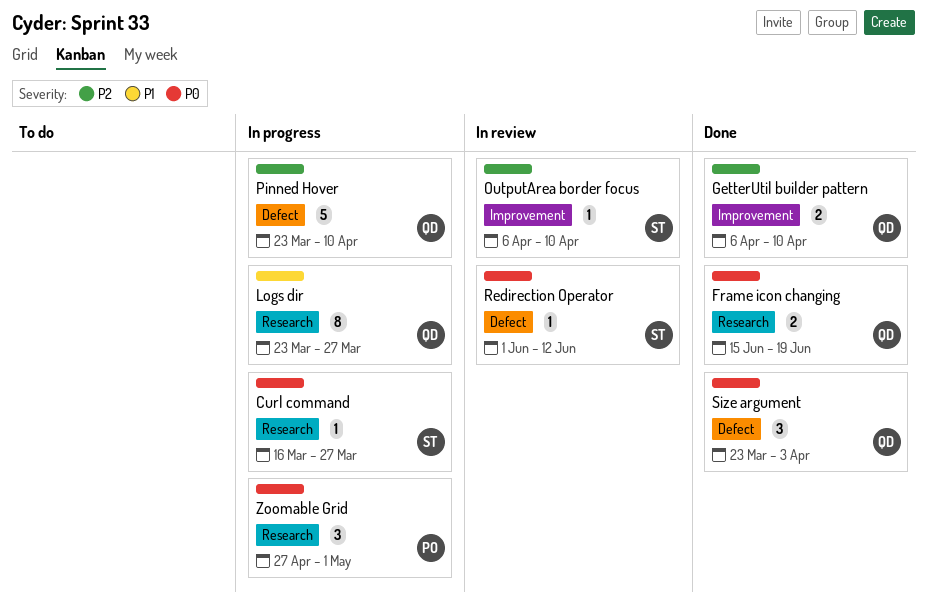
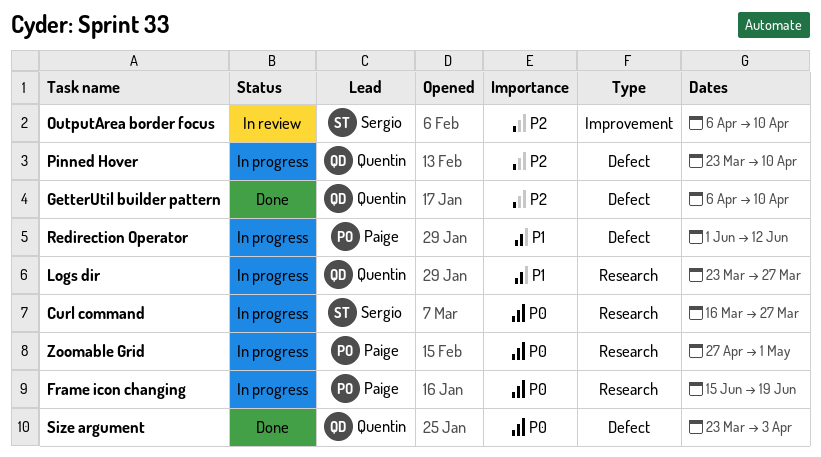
Frame icon changing, status: Done -> In progress
Frame icon changing, owner: Quentin -> Paige
GetterUtil builder pattern, label: Improvement -> Defect
Redirection Operator, status: In review -> In progress
Redirection Operator, owner: Sergio -> Paige
Redirection Operator, priority: P0 -> P1

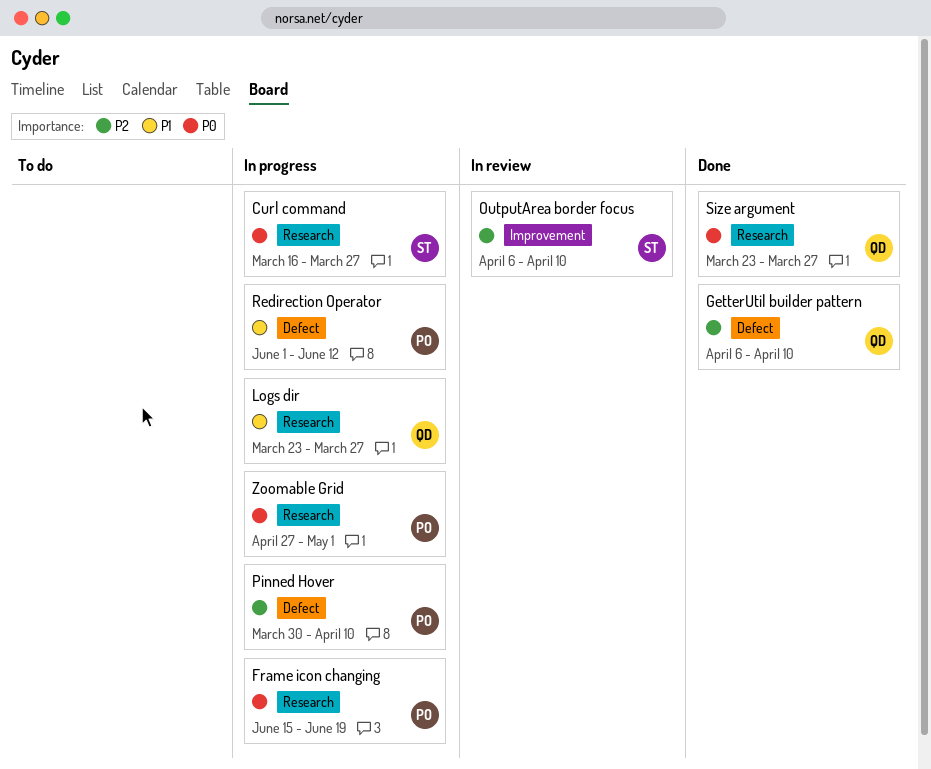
Pinned Hover, owner: Quentin -> Paige
Pinned Hover, start: Mar 23 -> Mar 30
Size argument, label: Defect -> Research
Size argument, due: Apr 3 -> Mar 27

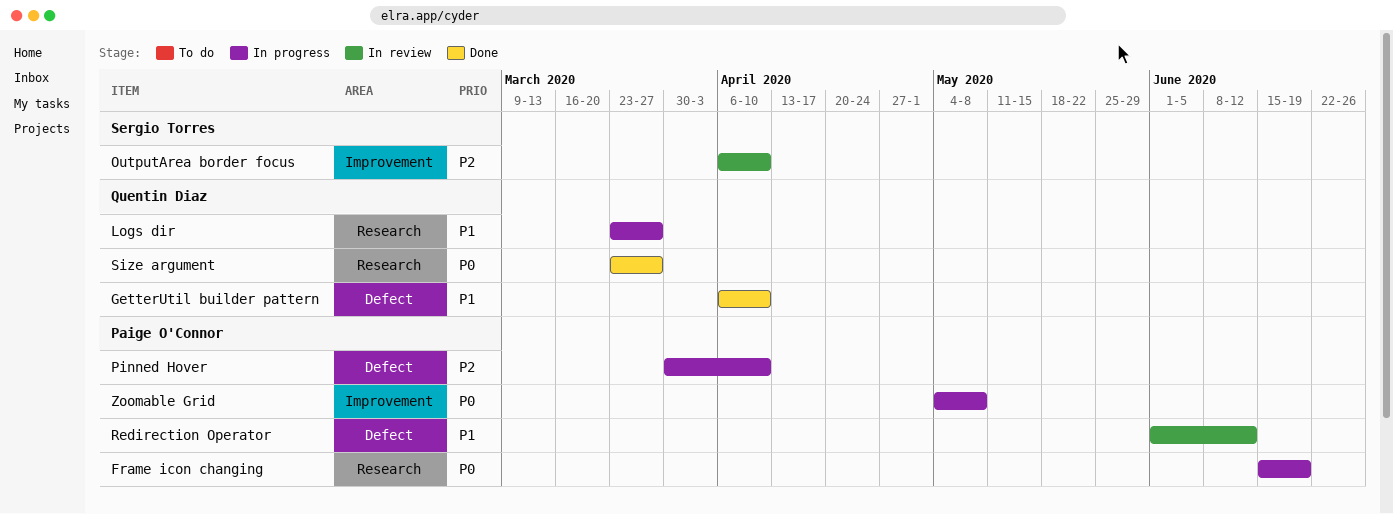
Curl command: present -> none
GetterUtil builder pattern, priority: P2 -> P1
Redirection Operator, status: In progress -> In review
Zoomable Grid, label: Research -> Improvement
Zoomable Grid, start: Apr 27 -> May 4
Zoomable Grid, due: May 1 -> May 8

